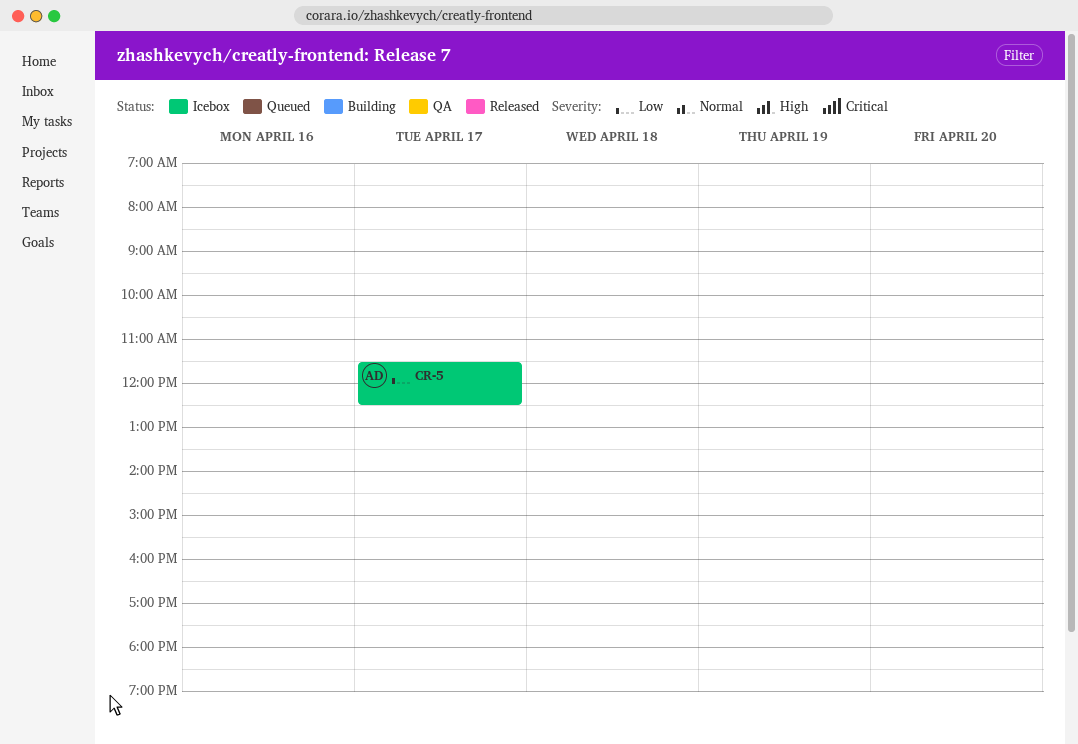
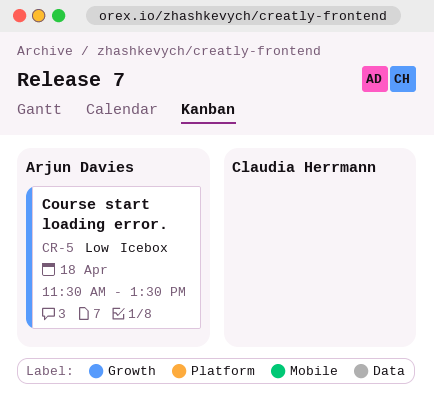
CR-5, day: Apr 17 -> Apr 18
CR-5, ends: 12:30 -> 13:30

